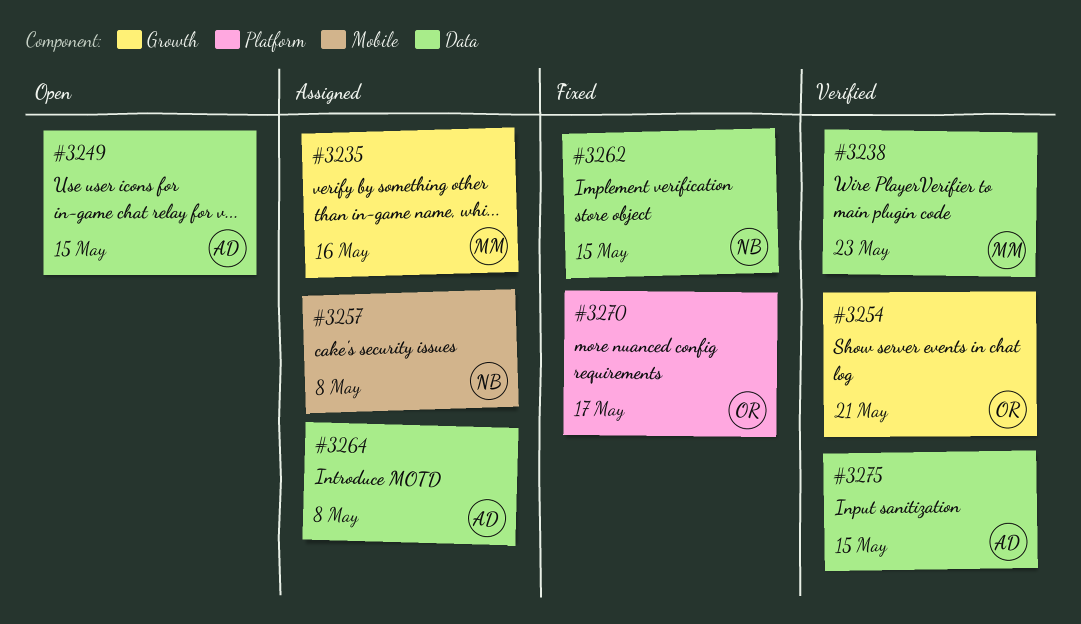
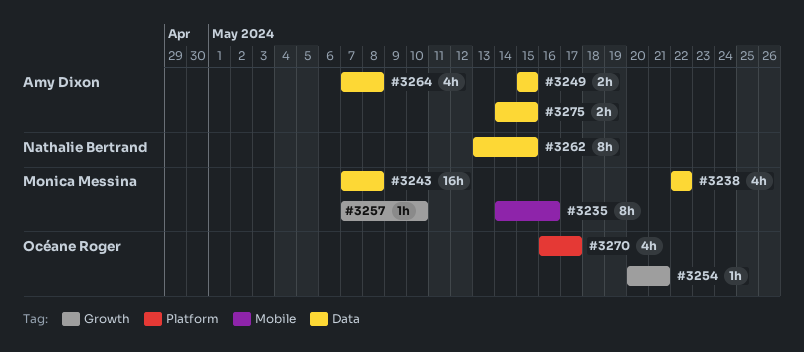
#3235, label: Growth -> Mobile
#3238, due: May 23 -> May 22
#3243: none -> present
#3257, owner: Nathalie Bertrand -> Monica Messina
#3257, label: Mobile -> Growth
#3257, due: May 8 -> May 10

